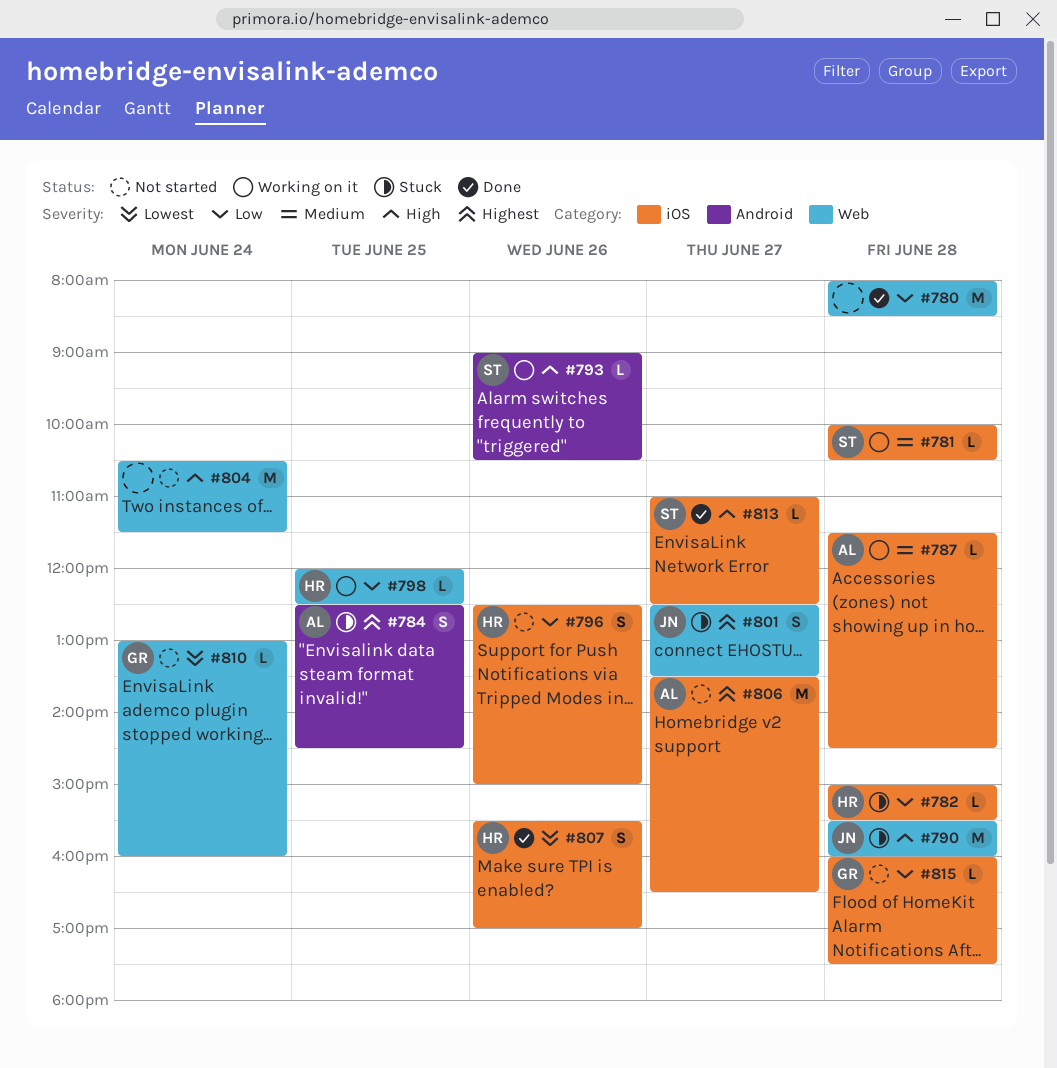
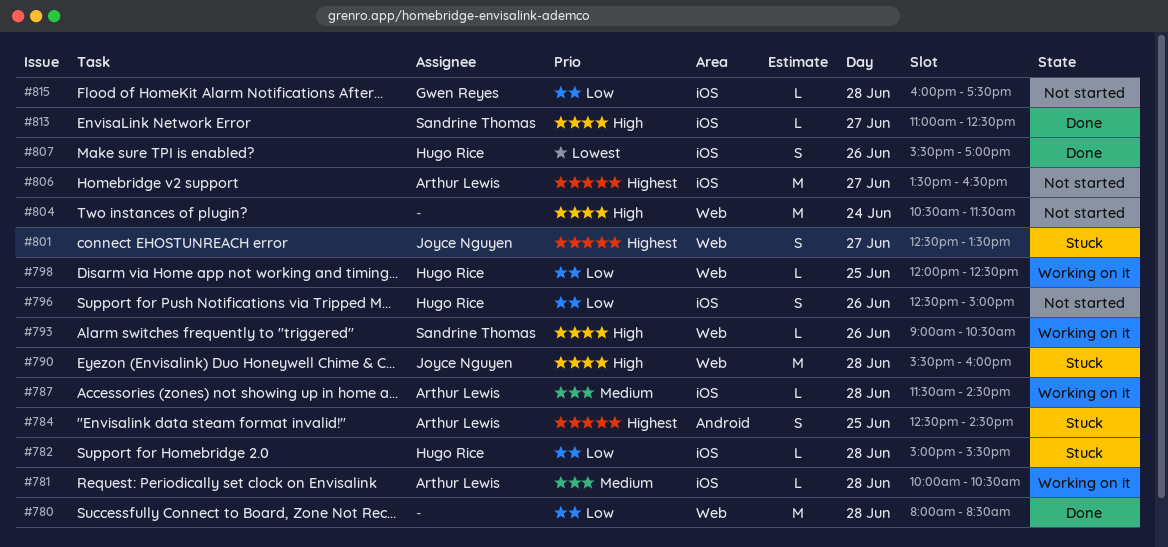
#781, owner: Sandrine Thomas -> Arthur Lewis
#793, label: Android -> Web
#810: present -> none

